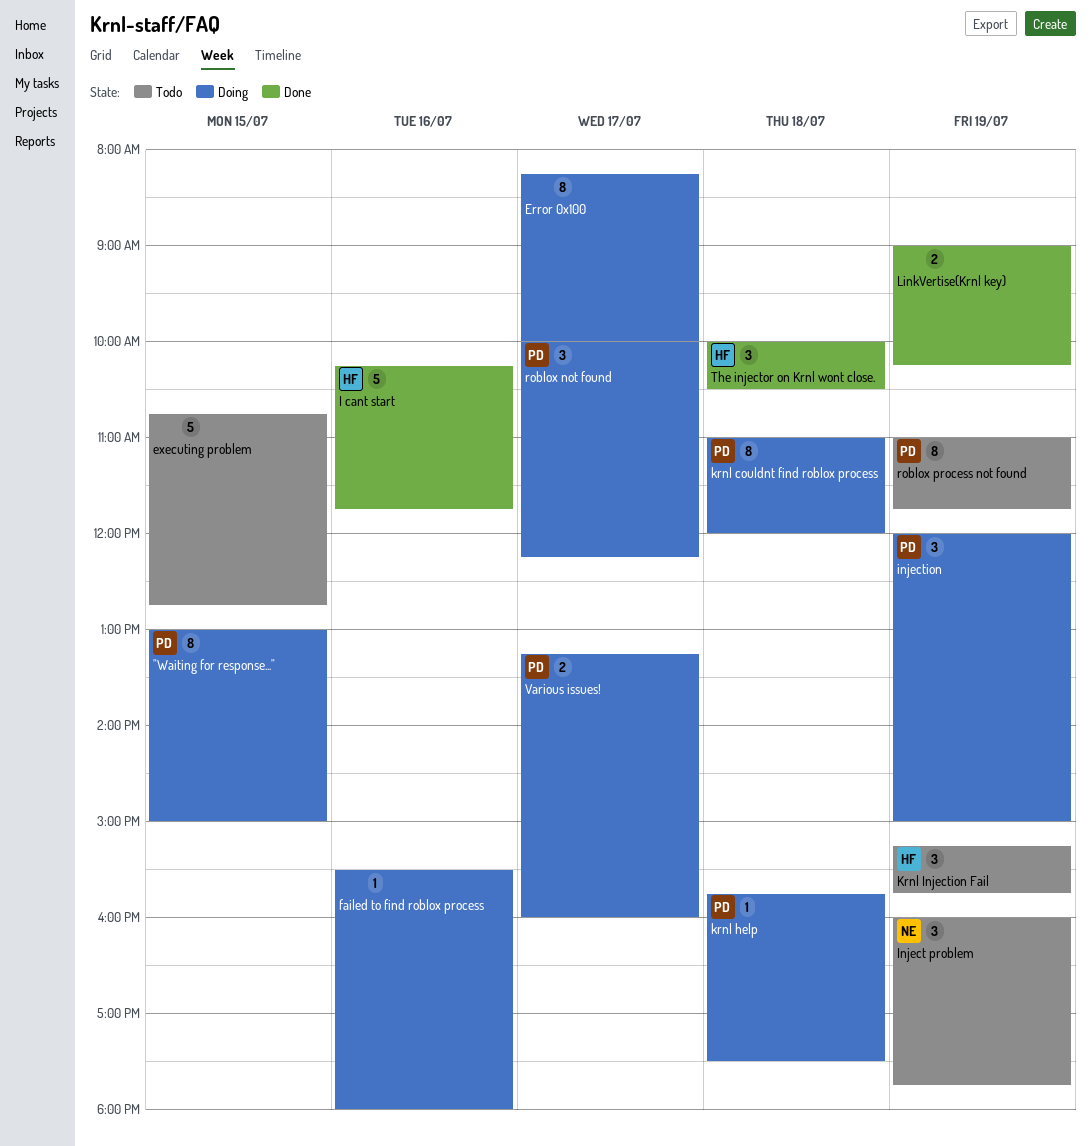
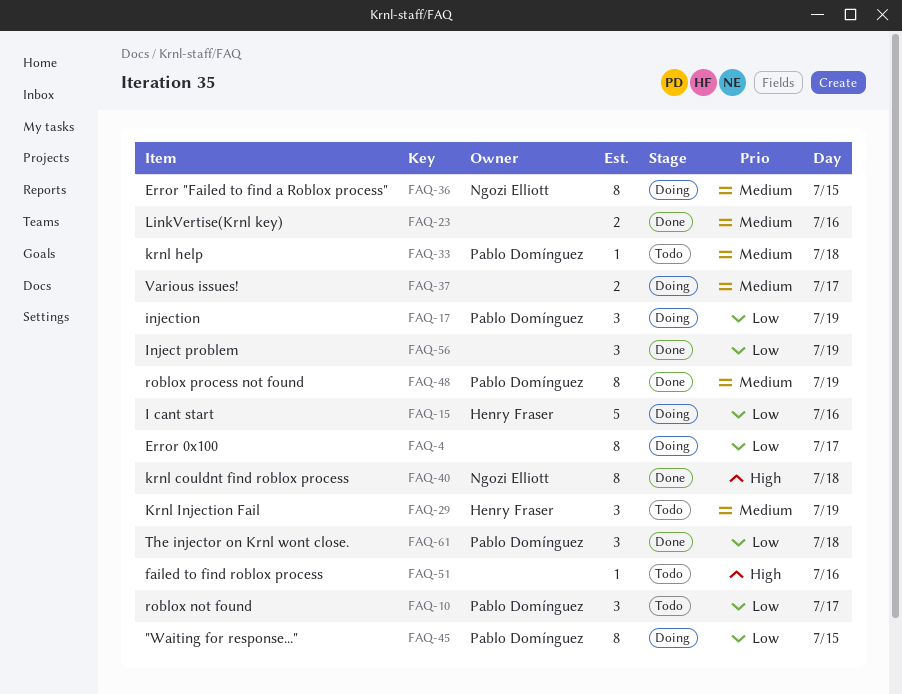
Error "Failed to find a Roblox process": none -> present
executing problem: present -> none
failed to find roblox process, status: Doing -> Todo
I cant start, status: Done -> Doing
Inject problem, status: Todo -> Done
Inject problem, owner: Ngozi Elliott -> none
krnl couldnt find roblox process, status: Doing -> Done
krnl couldnt find roblox process, owner: Pablo Domínguez -> Ngozi Elliott
krnl help, status: Doing -> Todo
LinkVertise(Krnl key), day: Jul 19 -> Jul 16
roblox not found, status: Doing -> Todo
roblox process not found, status: Todo -> Done
The injector on Krnl wont close., owner: Henry Fraser -> Pablo Domínguez
Various issues!, owner: Pablo Domínguez -> none

